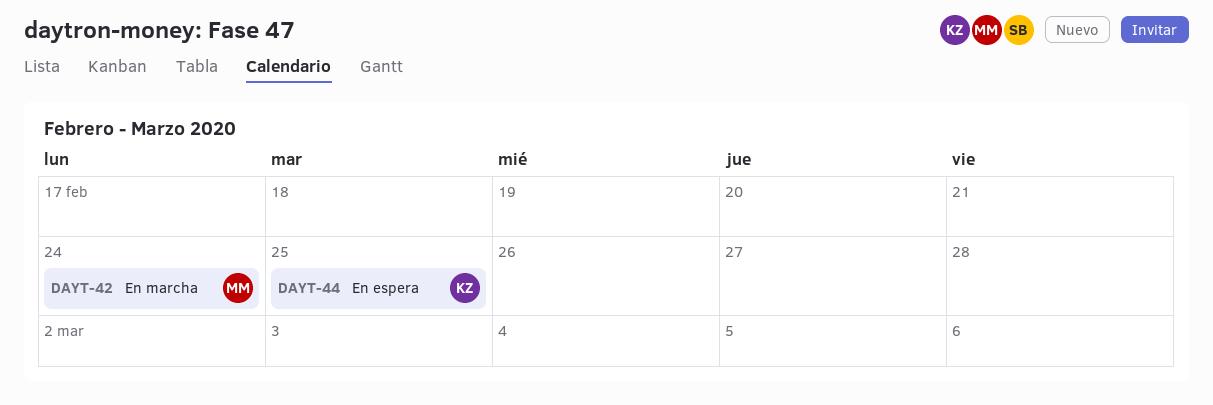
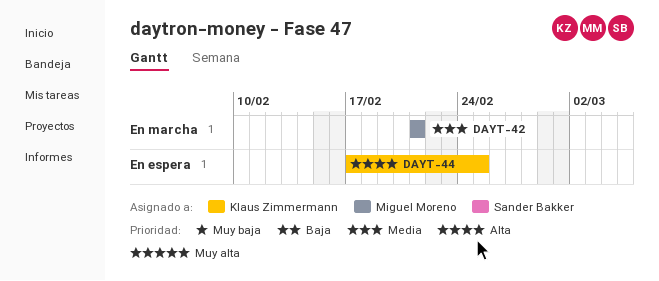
DAYT-42, due: Feb 24 -> Feb 21

